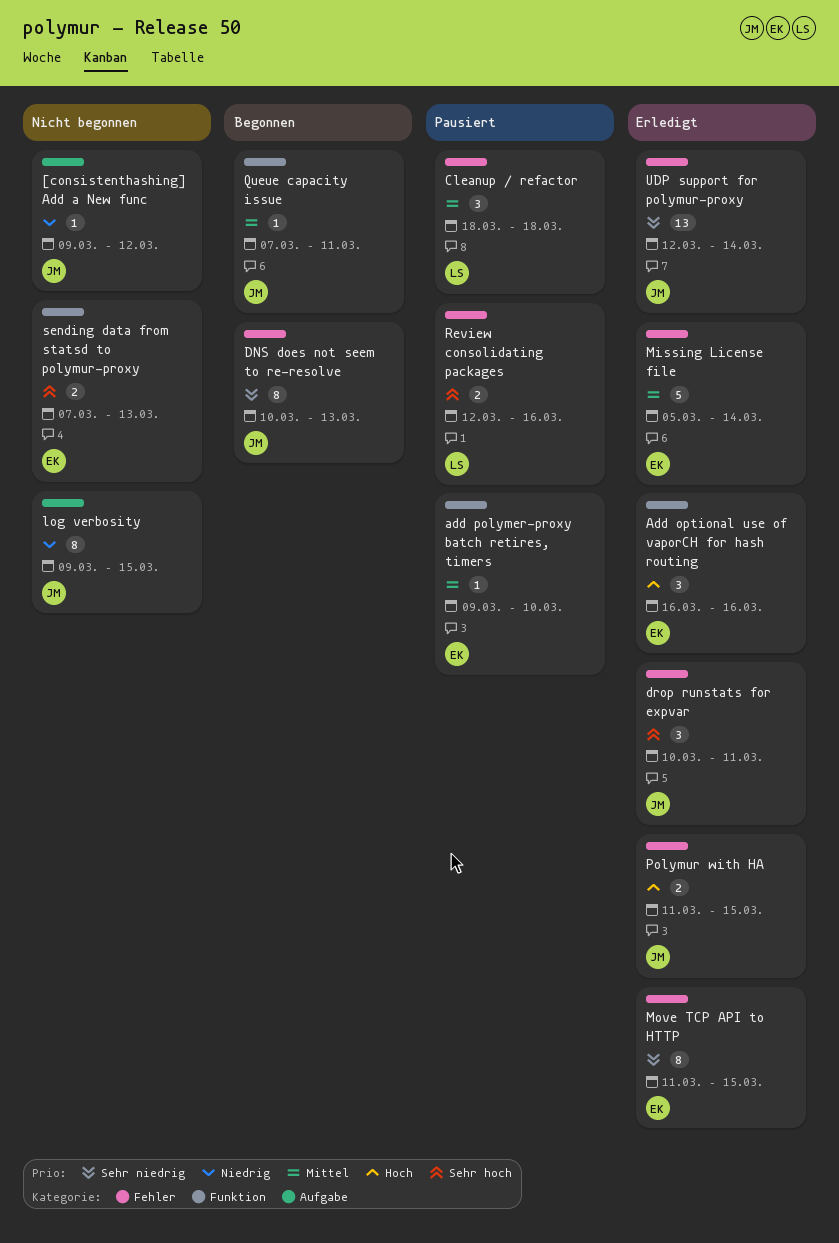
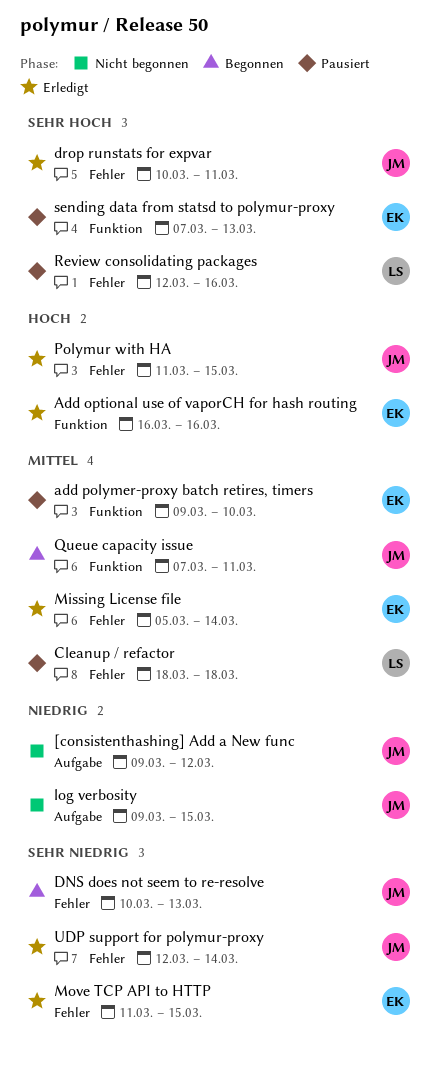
sending data from statsd to polymur-proxy, status: Nicht begonnen -> Pausiert

